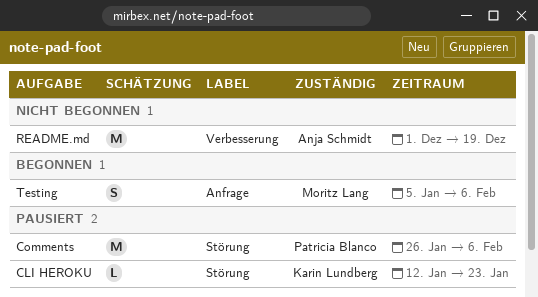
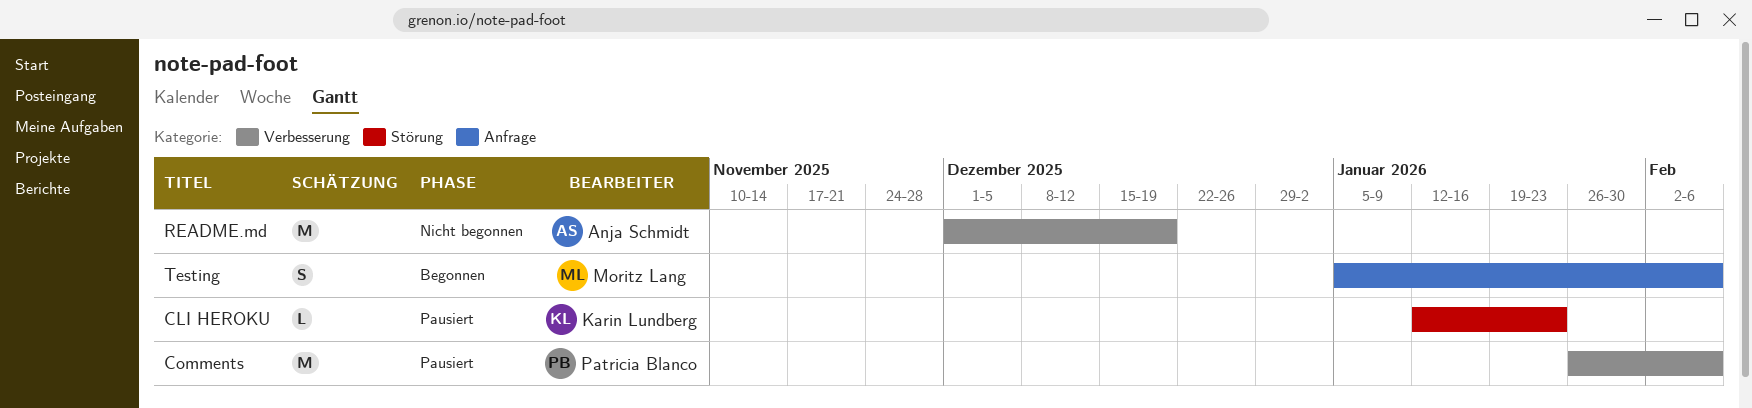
Comments, label: Störung -> Verbesserung

